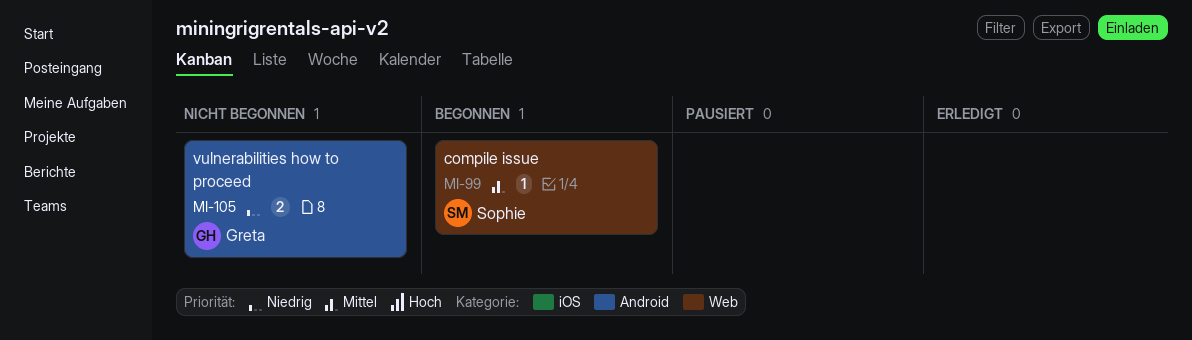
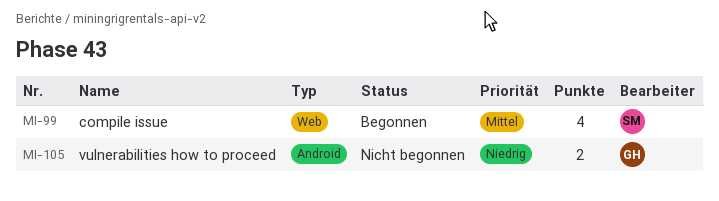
MI-99, estimate: 1 -> 4

